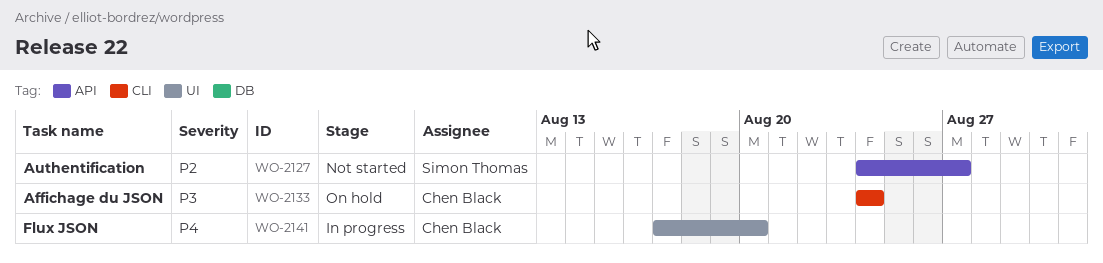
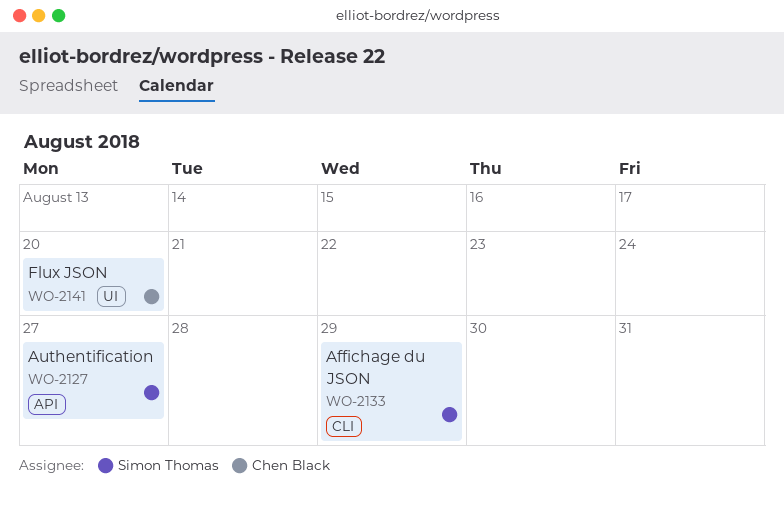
WO-2133, owner: Chen Black -> Simon Thomas
WO-2133, due: Aug 24 -> Aug 29

